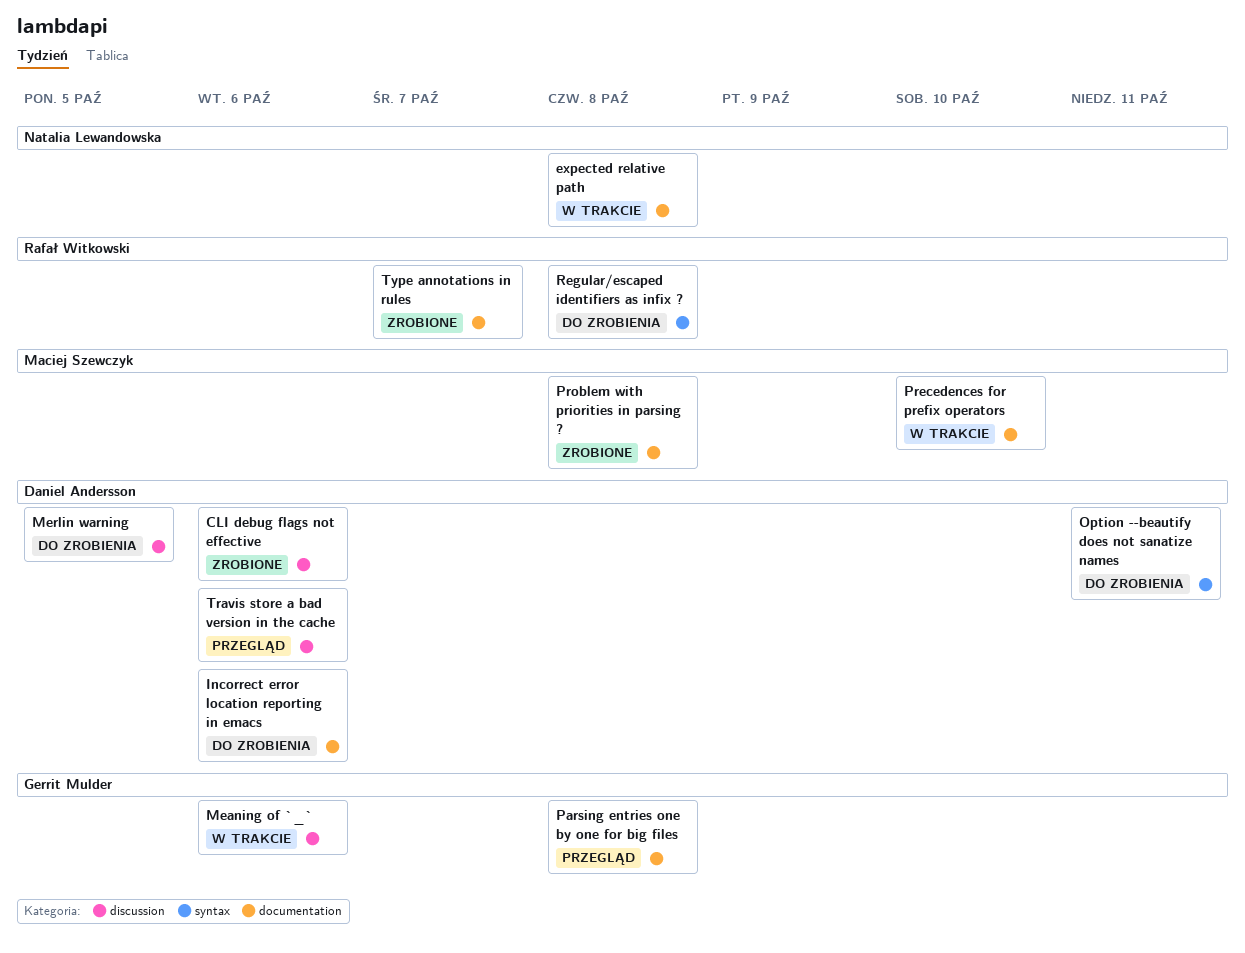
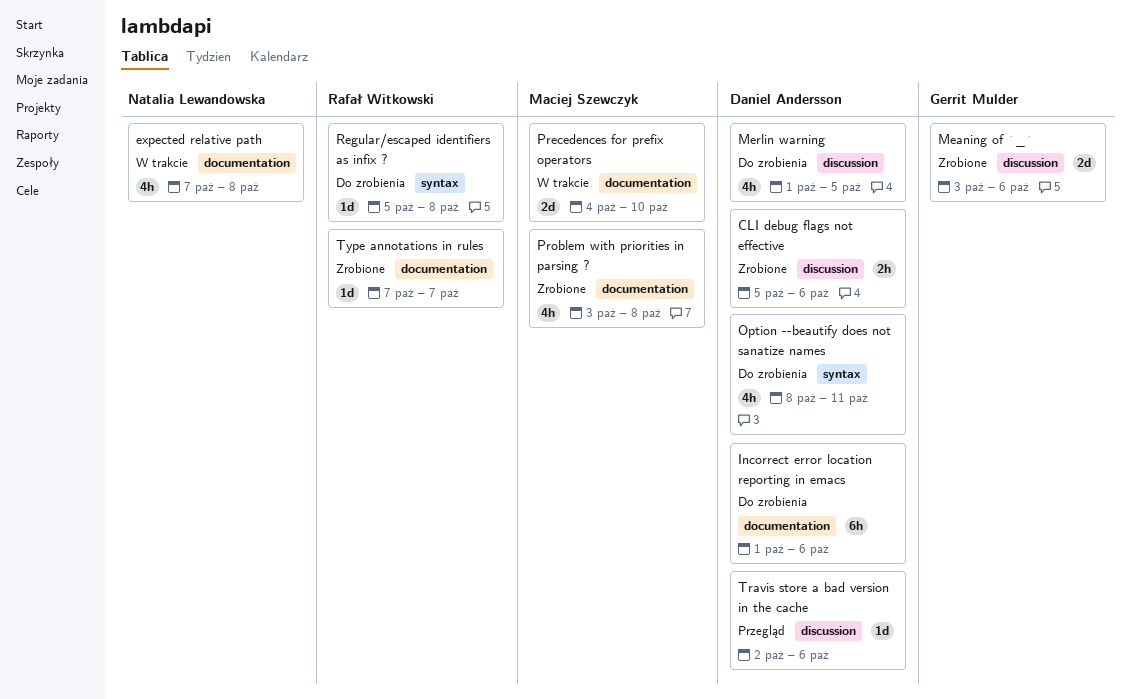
Meaning of `_`, status: W trakcie -> Zrobione
Parsing entries one by one for big files: present -> none

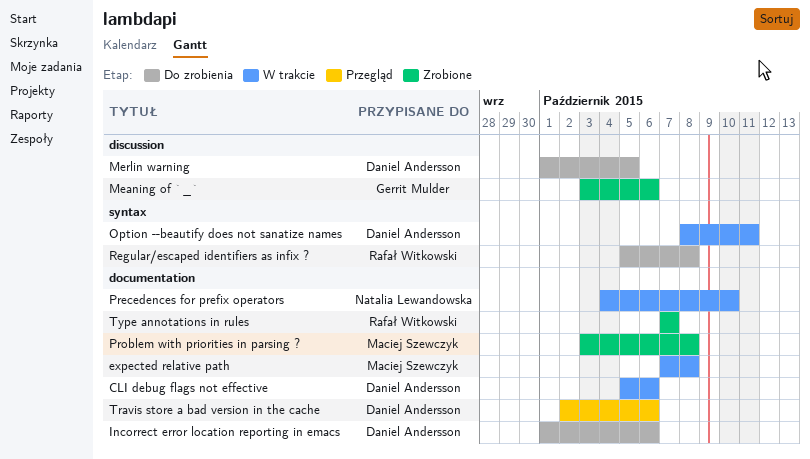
CLI debug flags not effective, status: Zrobione -> W trakcie
CLI debug flags not effective, label: discussion -> documentation
expected relative path, owner: Natalia Lewandowska -> Maciej Szewczyk
Option --beautify does not sanatize names, status: Do zrobienia -> W trakcie
Precedences for prefix operators, owner: Maciej Szewczyk -> Natalia Lewandowska
Travis store a bad version in the cache, label: discussion -> documentation

